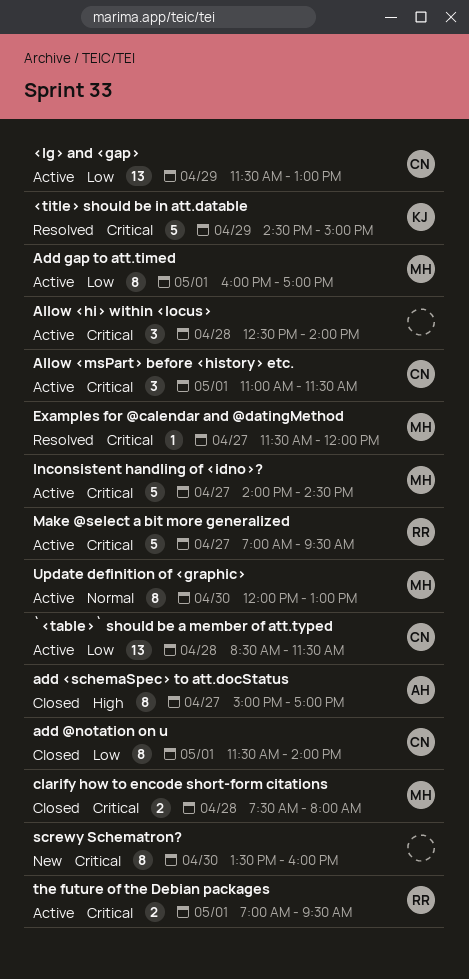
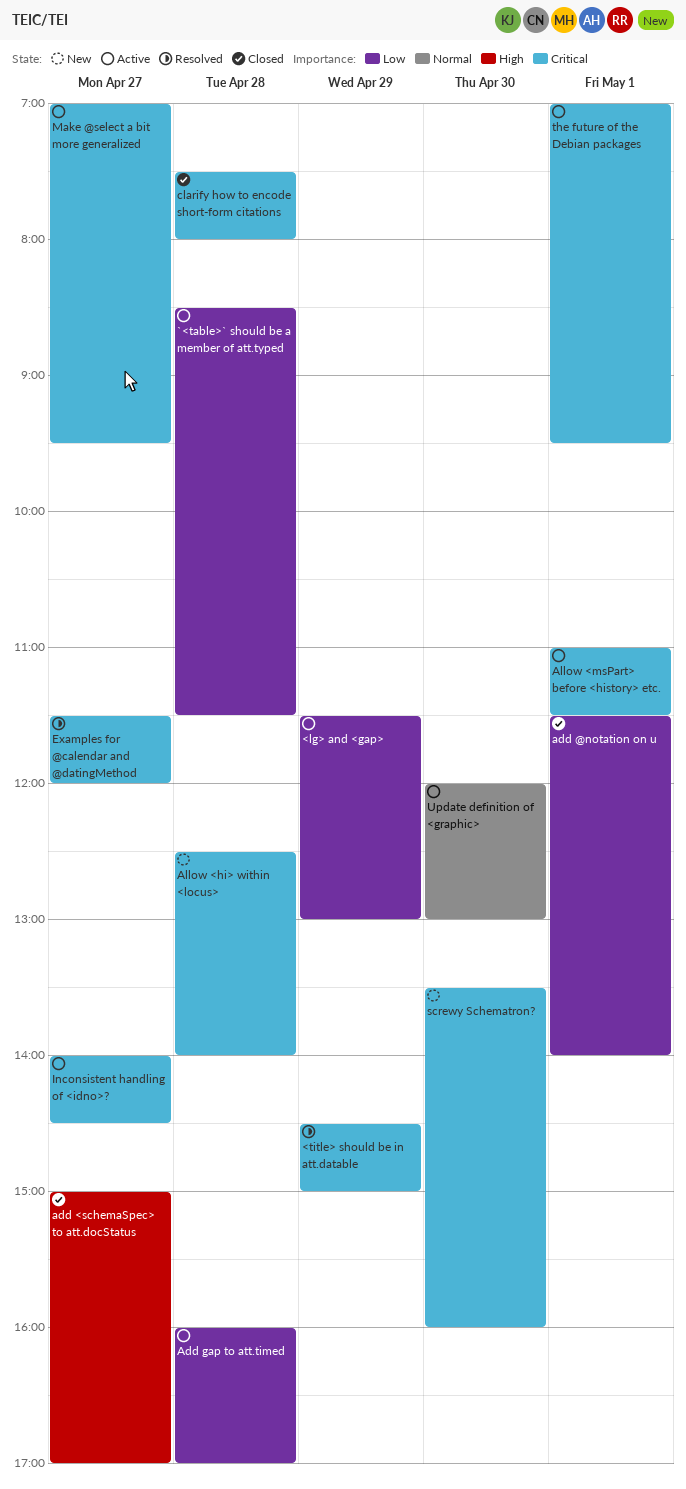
Add gap to att.timed, day: May 1 -> Apr 28
Allow <hi> within <locus>, status: Active -> New

